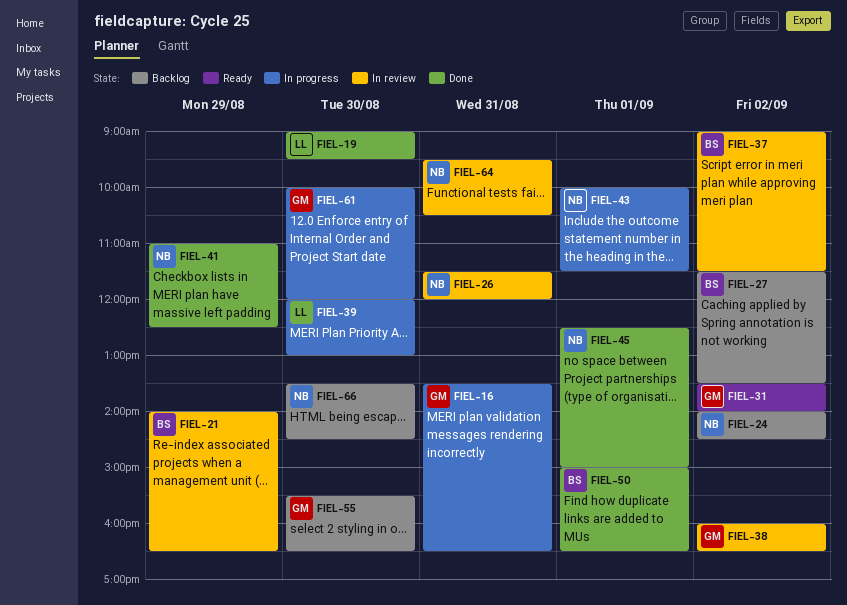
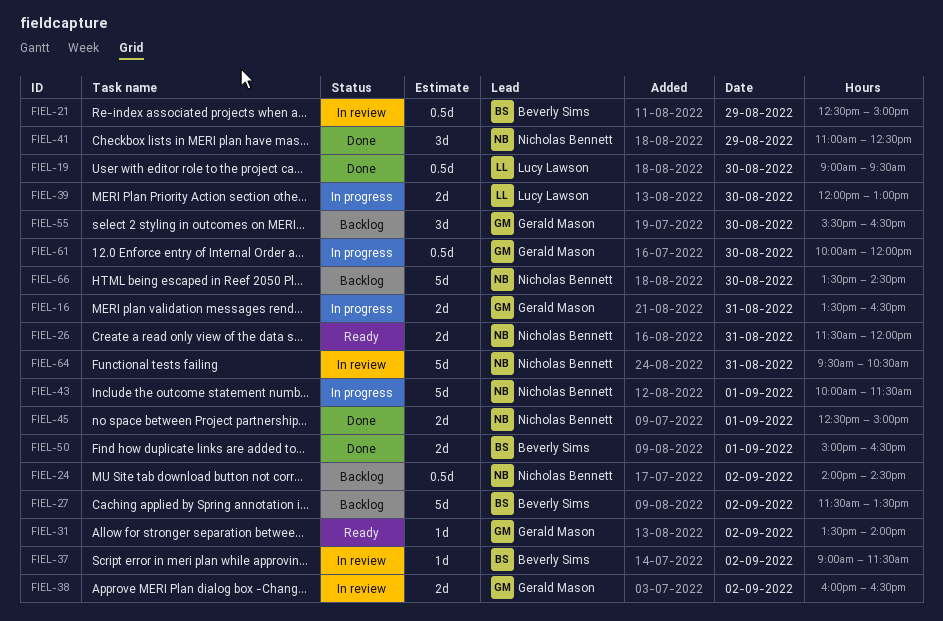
FIEL-21, begins: 14:00 -> 12:30
FIEL-21, ends: 16:30 -> 15:00
FIEL-26, status: In review -> Ready

